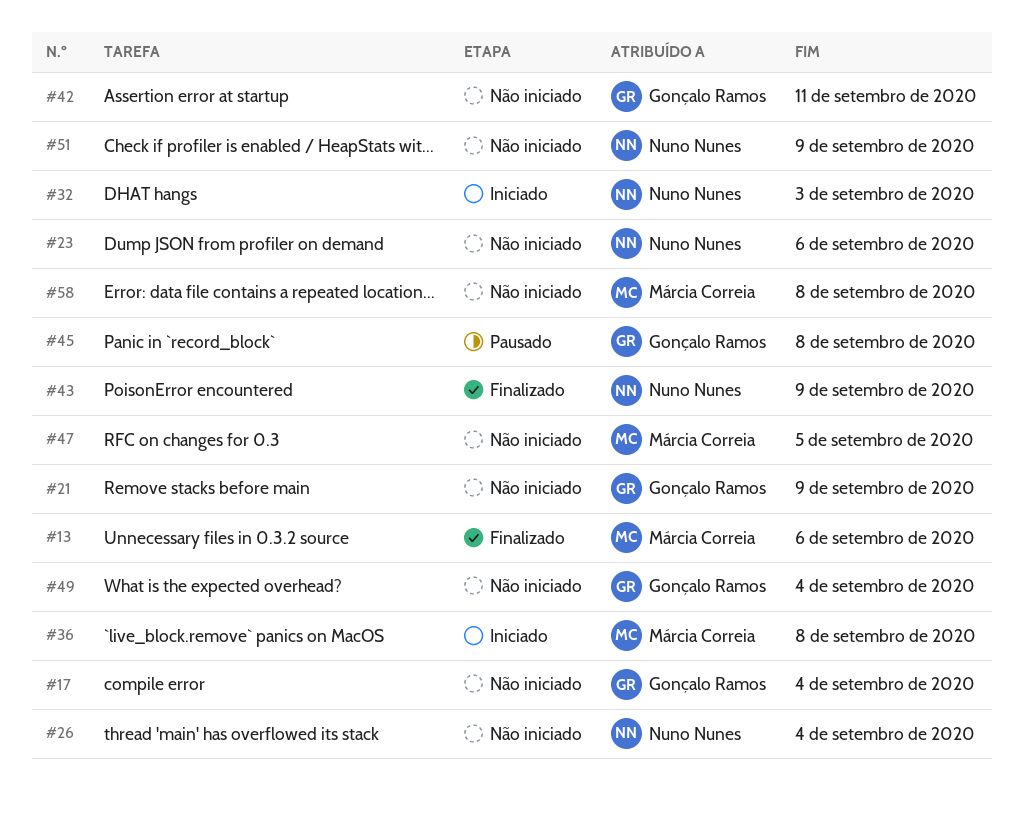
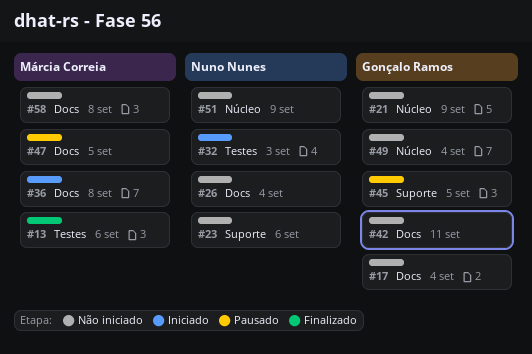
#43: present -> none
#45, due: Sep 8 -> Sep 5
#47, status: Não iniciado -> Pausado

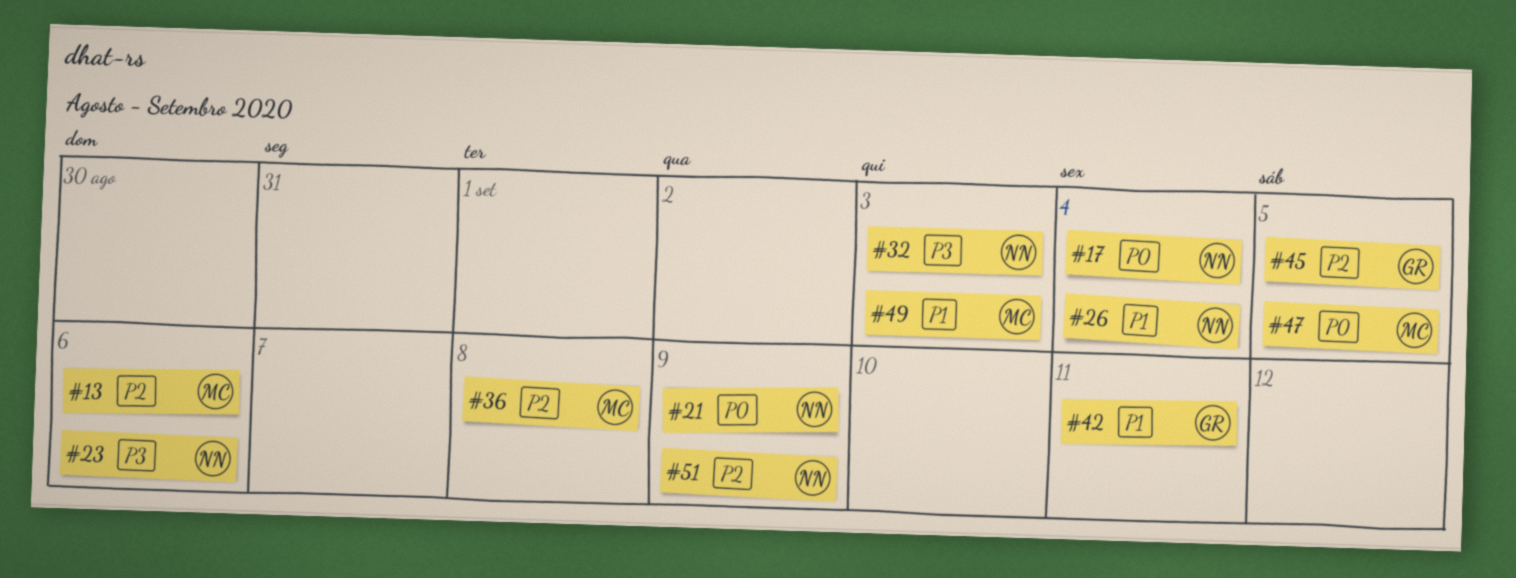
#17, owner: Gonçalo Ramos -> Nuno Nunes
#21, owner: Gonçalo Ramos -> Nuno Nunes
#49, owner: Gonçalo Ramos -> Márcia Correia
#49, due: Sep 4 -> Sep 3
#58: present -> none

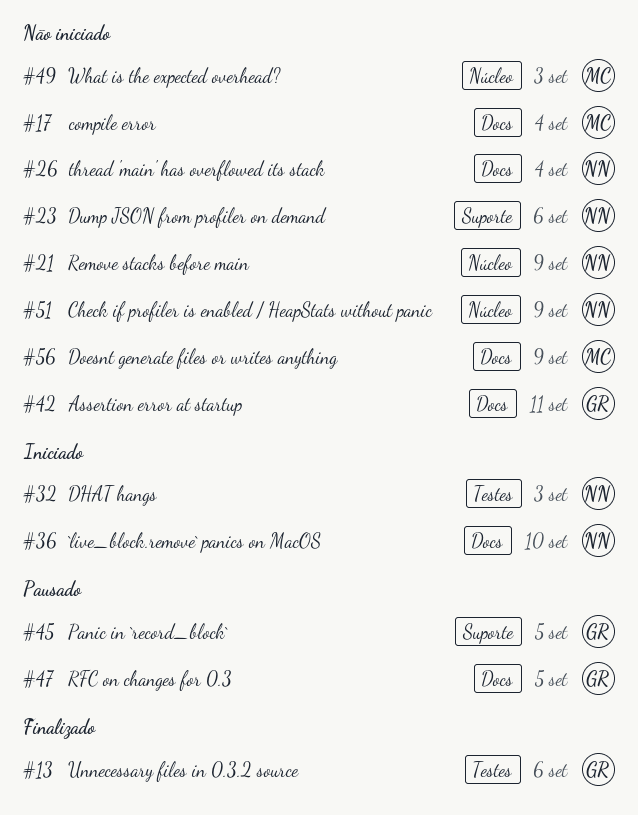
#13, owner: MC -> GR
#17, owner: NN -> MC
#36, owner: MC -> NN
#36, due: Sep 8 -> Sep 10
#47, owner: MC -> GR
#56: none -> present

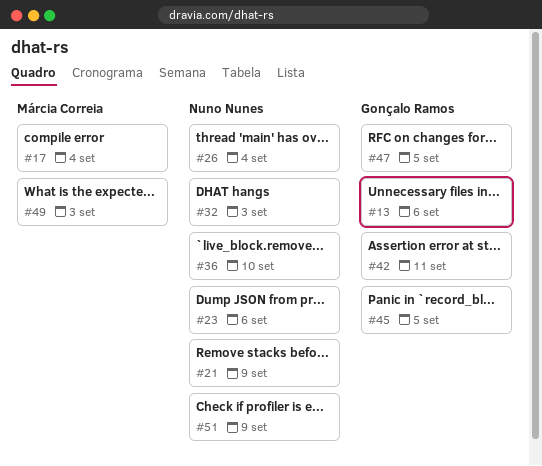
#56: present -> none

